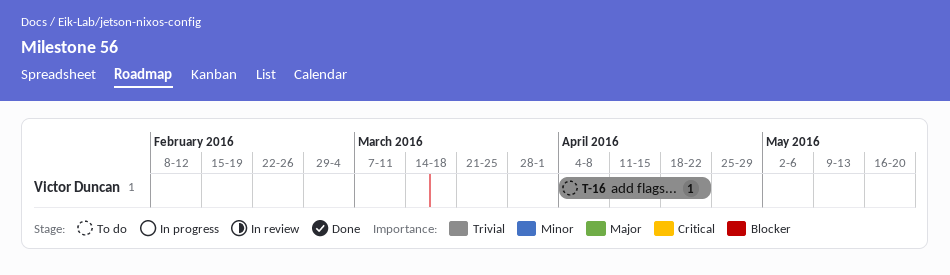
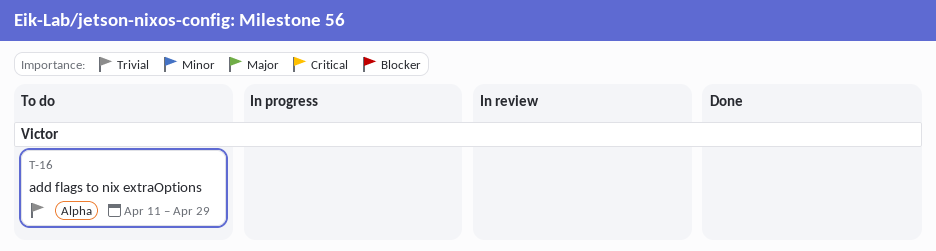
T-16, start: Apr 4 -> Apr 11
T-16, due: Apr 22 -> Apr 29

